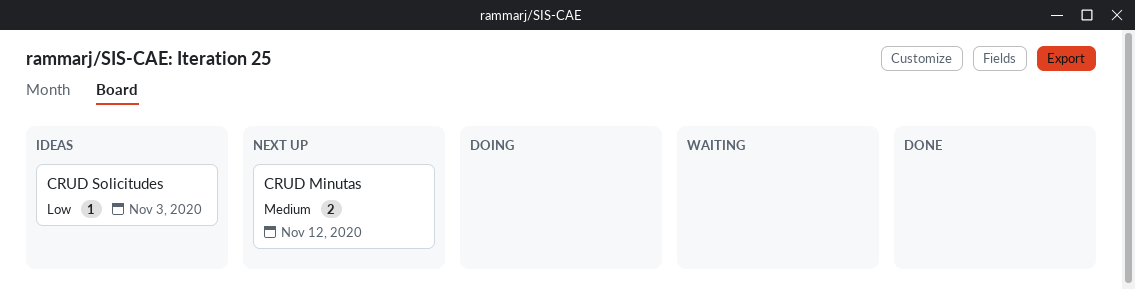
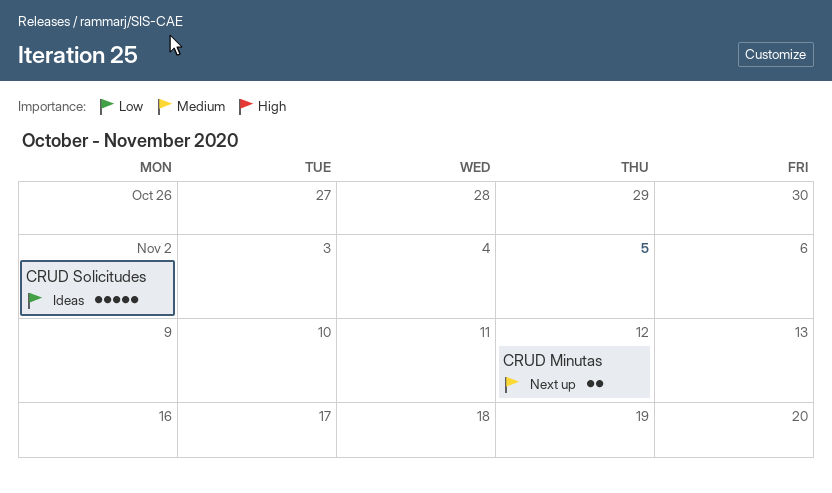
CRUD Solicitudes, estimate: 1 -> 5
CRUD Solicitudes, due: Nov 3 -> Nov 2

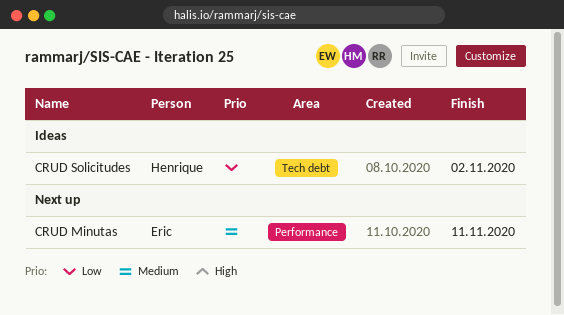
CRUD Minutas, due: Nov 12 -> Nov 11

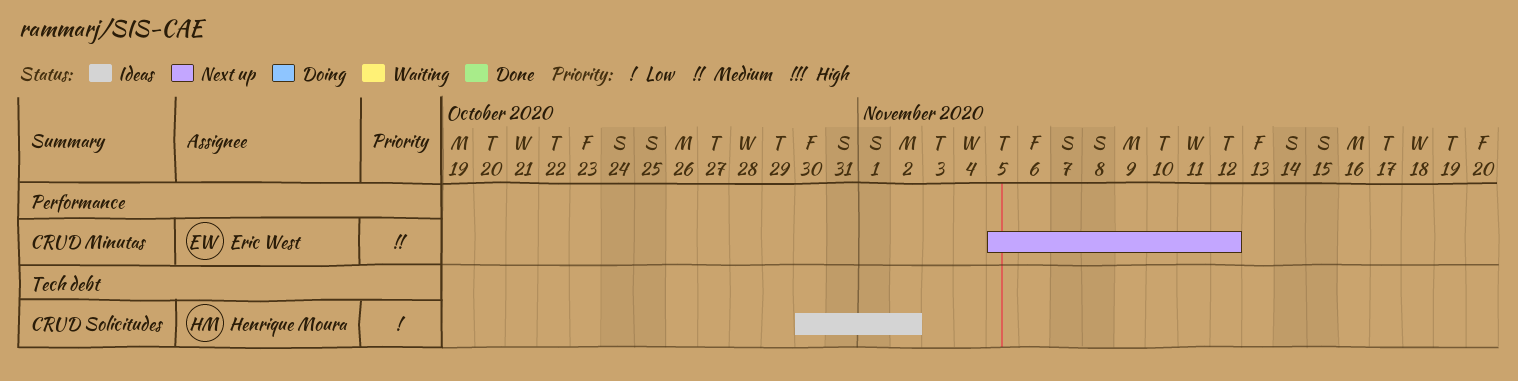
CRUD Minutas, due: Nov 11 -> Nov 12

